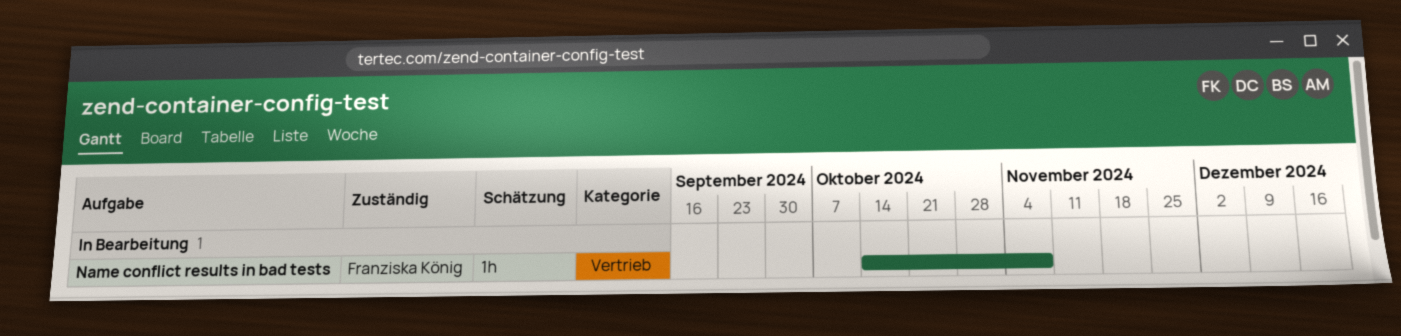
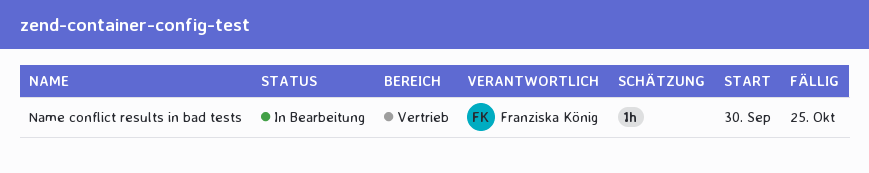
Name conflict results in bad tests, start: Oct 14 -> Sep 30
Name conflict results in bad tests, due: Nov 8 -> Oct 25

